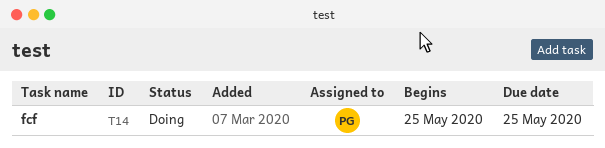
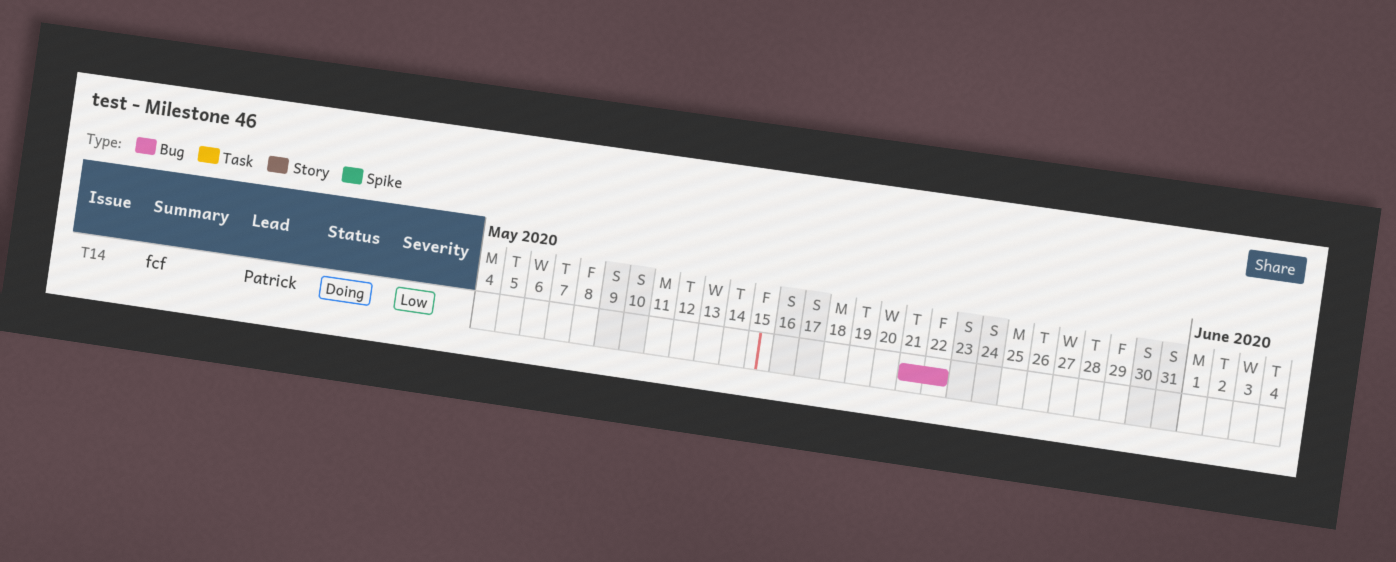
T14, start: May 25 -> May 21
T14, due: May 25 -> May 22

